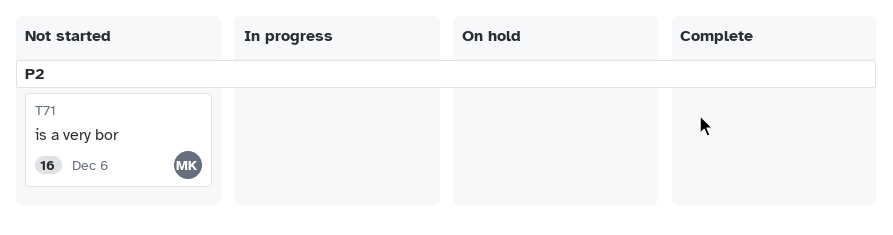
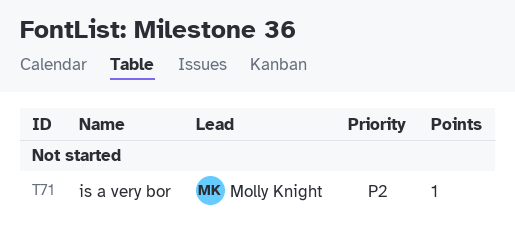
T71, estimate: 16 -> 1

